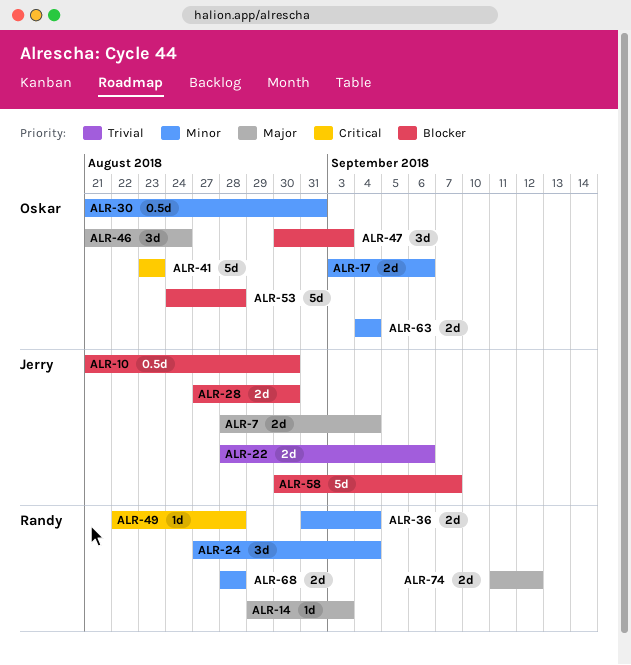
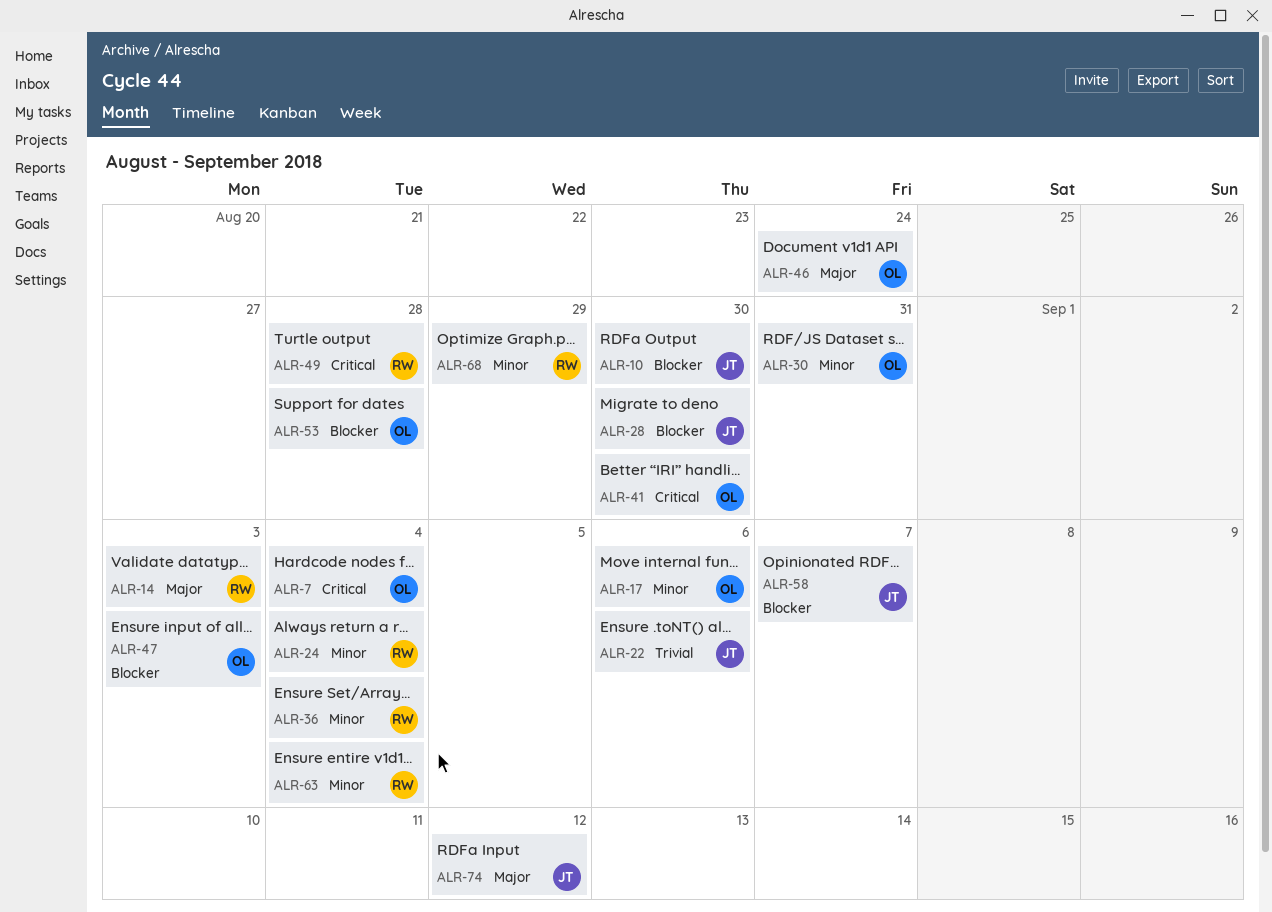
ALR-7, owner: Jerry -> Oskar
ALR-7, priority: Major -> Critical
ALR-41, due: Aug 23 -> Aug 30
ALR-63, owner: Oskar -> Randy
ALR-68, due: Aug 28 -> Aug 29
ALR-74, owner: Randy -> Jerry

